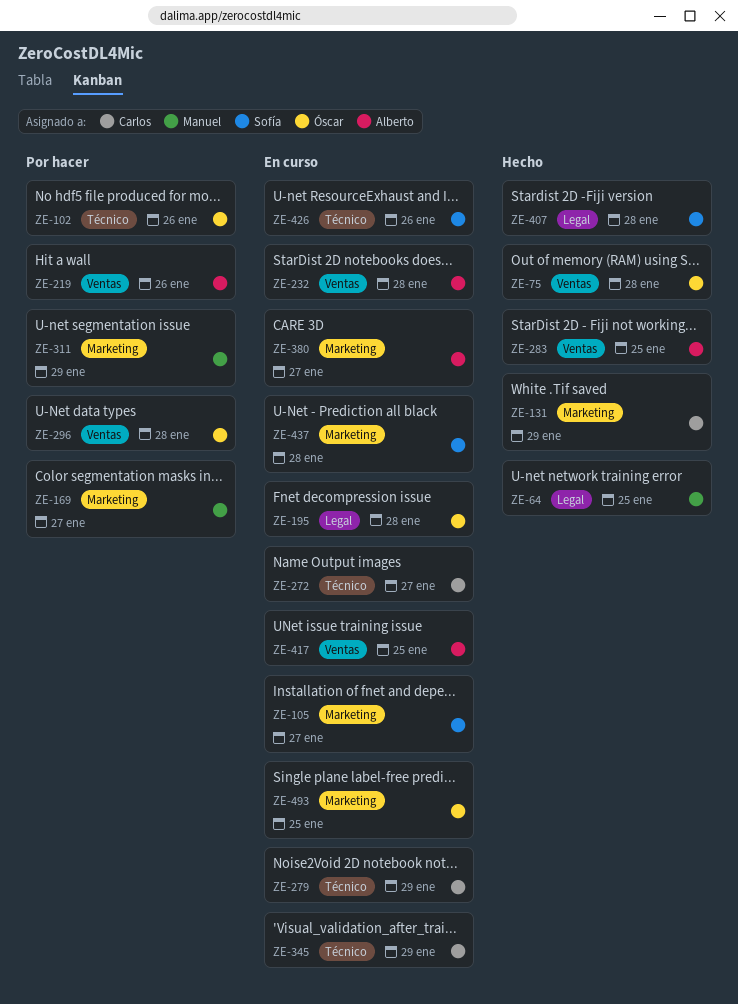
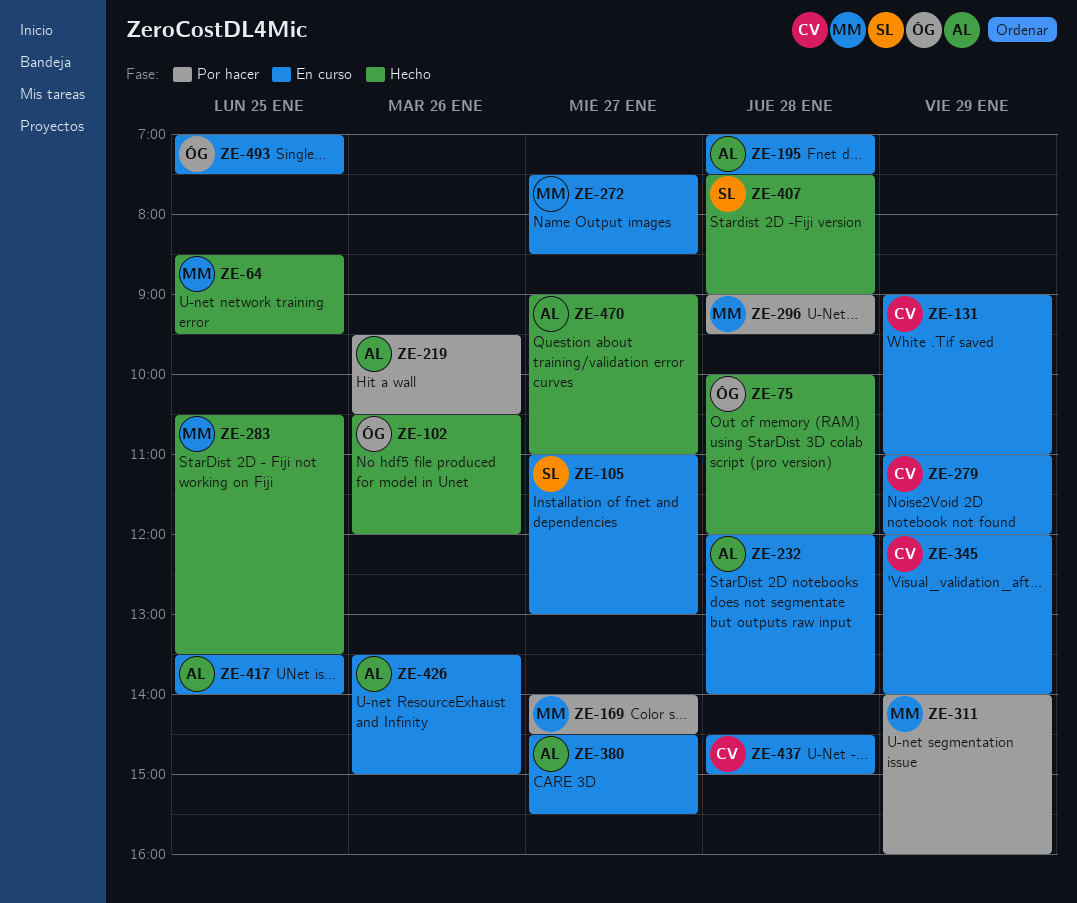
ZE-102, status: Por hacer -> Hecho
ZE-131, status: Hecho -> En curso
ZE-195, owner: Óscar -> Alberto
ZE-272, owner: Carlos -> Manuel
ZE-283, owner: Alberto -> Manuel
ZE-296, owner: Óscar -> Manuel
ZE-426, owner: Sofía -> Alberto
ZE-437, owner: Sofía -> Carlos
ZE-470: none -> present

